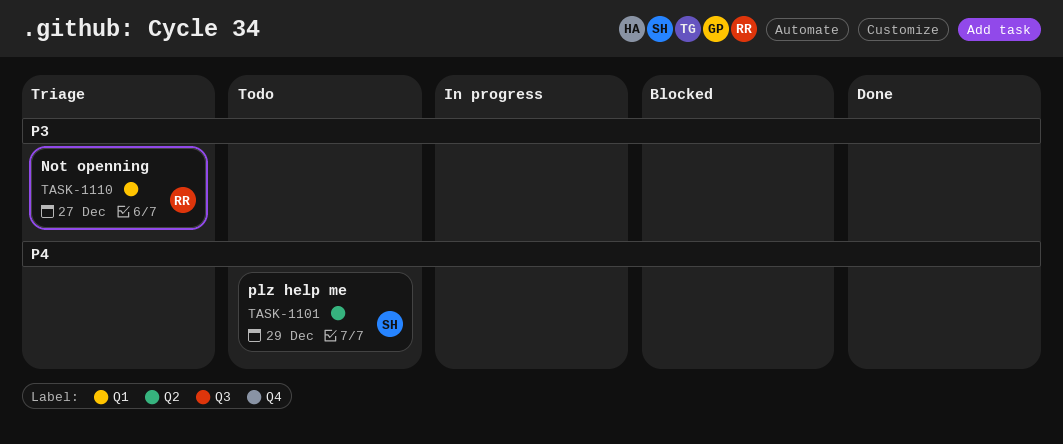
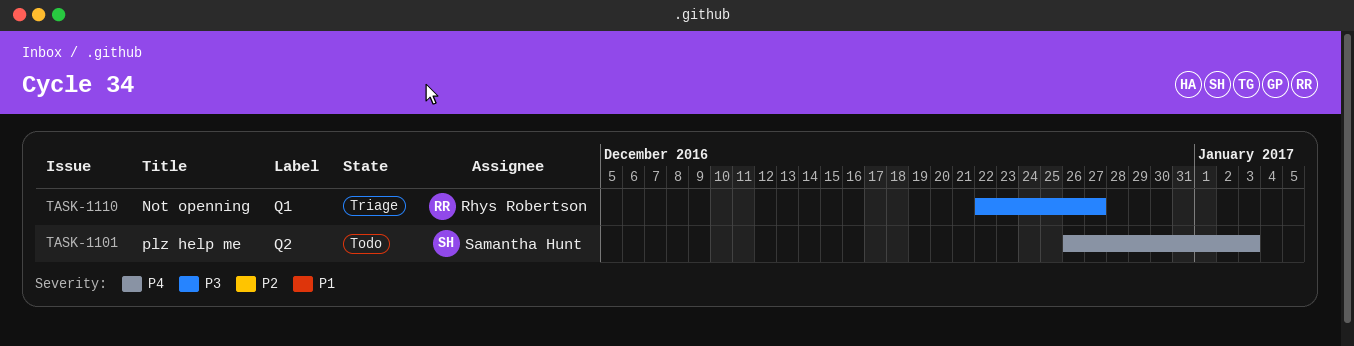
TASK-1101, due: Dec 29 -> Jan 3

